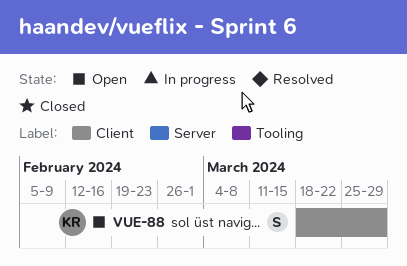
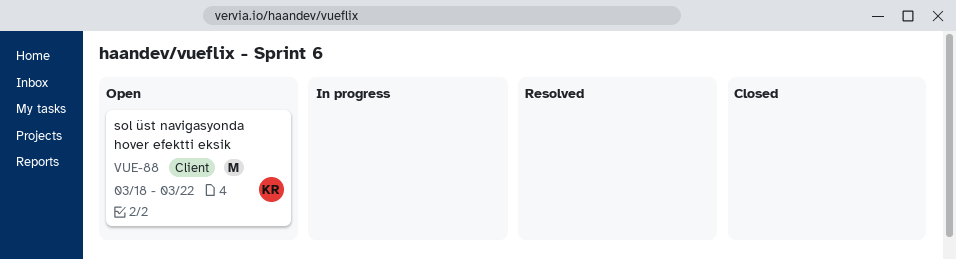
VUE-88, estimate: S -> M
VUE-88, due: Mar 29 -> Mar 22

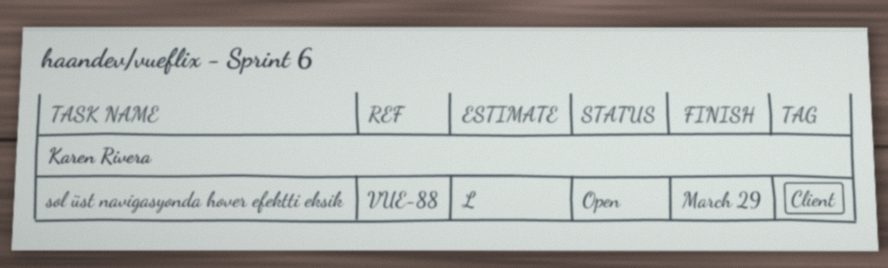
VUE-88, estimate: M -> L
VUE-88, due: Mar 22 -> Mar 29

